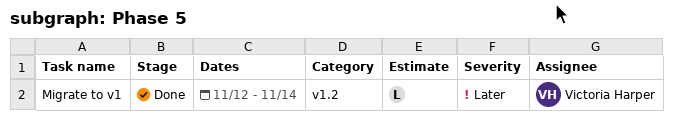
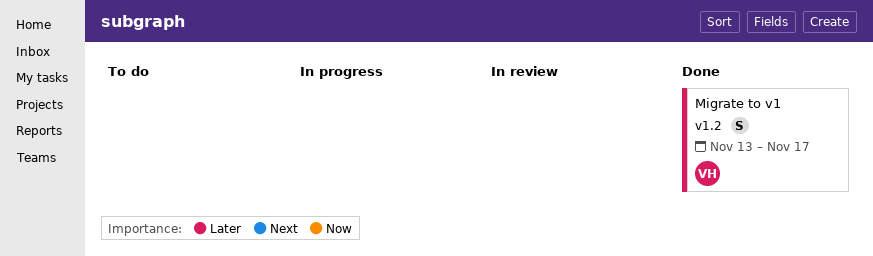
Migrate to v1, estimate: L -> S
Migrate to v1, start: Nov 12 -> Nov 13
Migrate to v1, due: Nov 14 -> Nov 17

